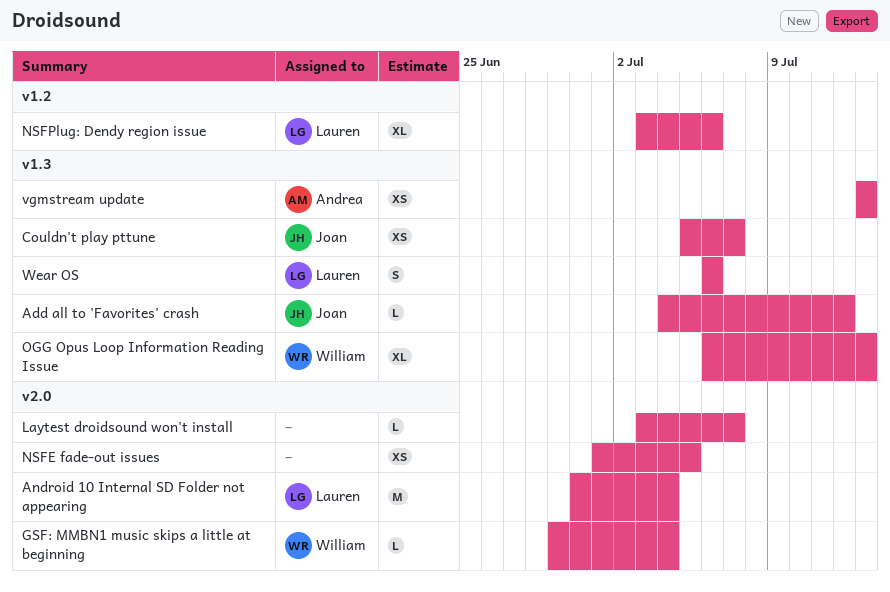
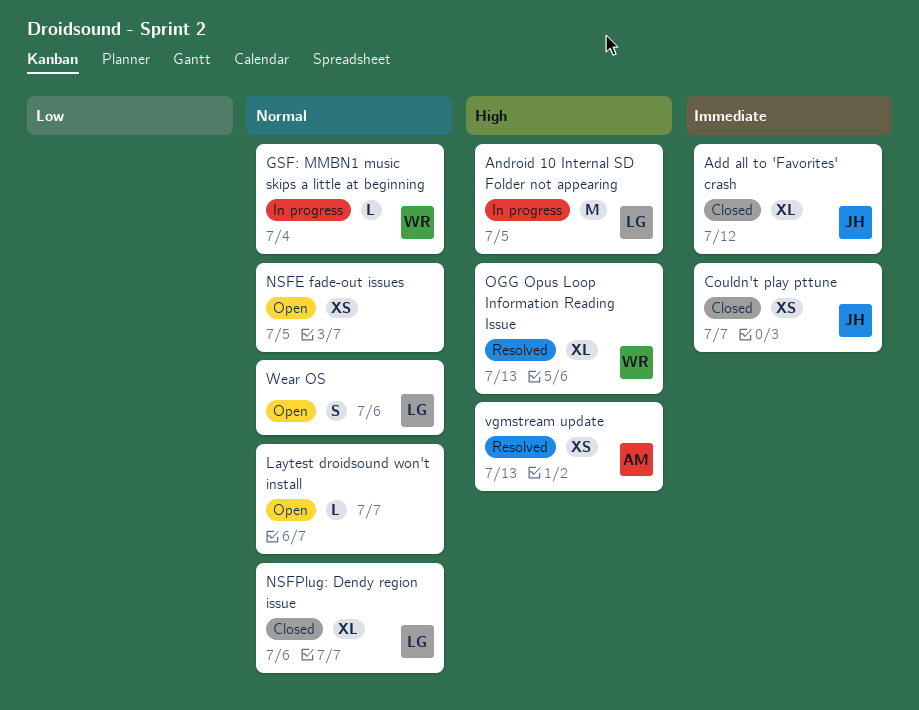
Add all to 'Favorites' crash, estimate: L -> XL
Android 10 Internal SD Folder not appearing, due: Jul 4 -> Jul 5

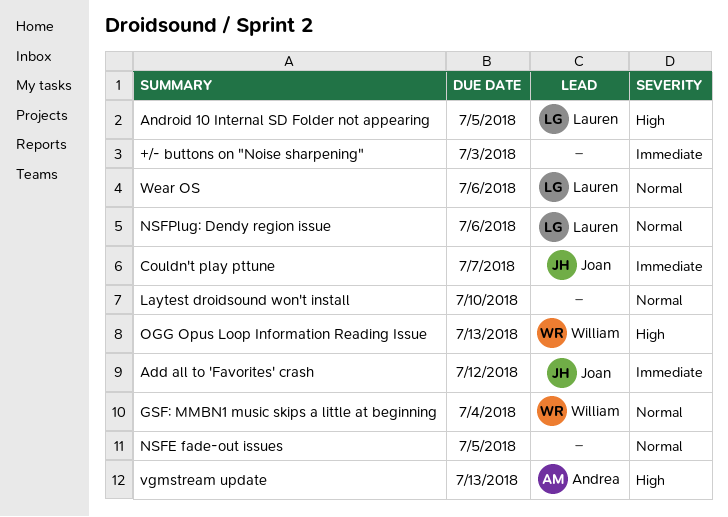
+/- buttons on "Noise sharpening": none -> present
Laytest droidsound won't install, due: Jul 7 -> Jul 10

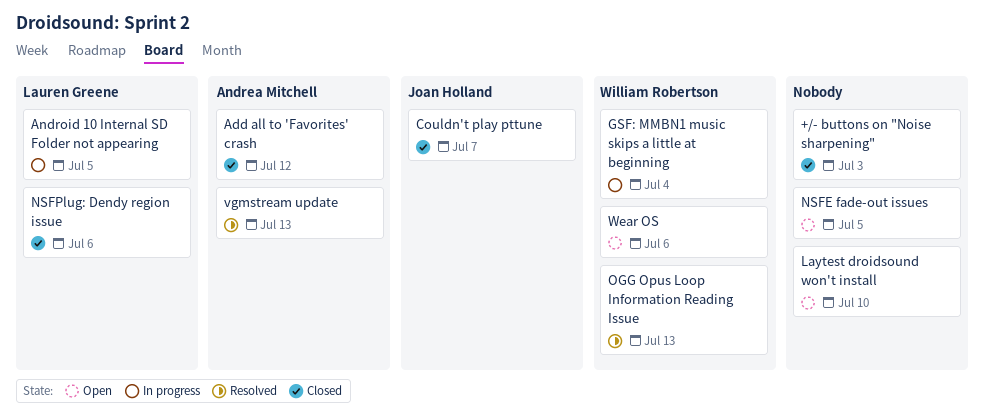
Add all to 'Favorites' crash, owner: Joan Holland -> Andrea Mitchell
Wear OS, owner: Lauren Greene -> William Robertson

